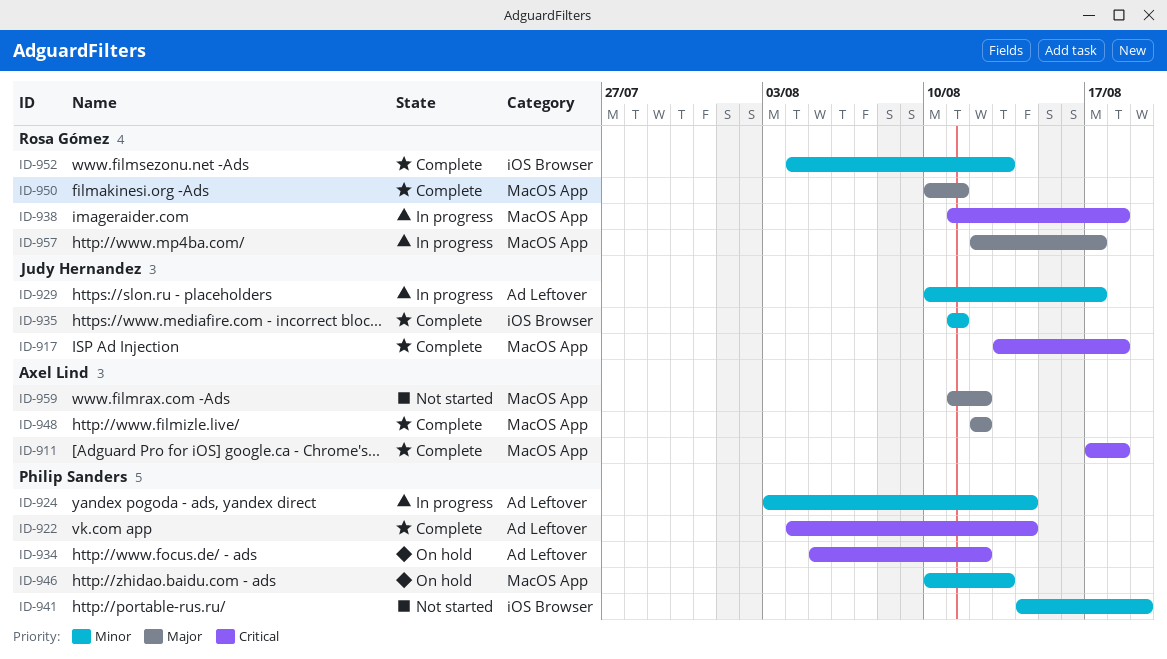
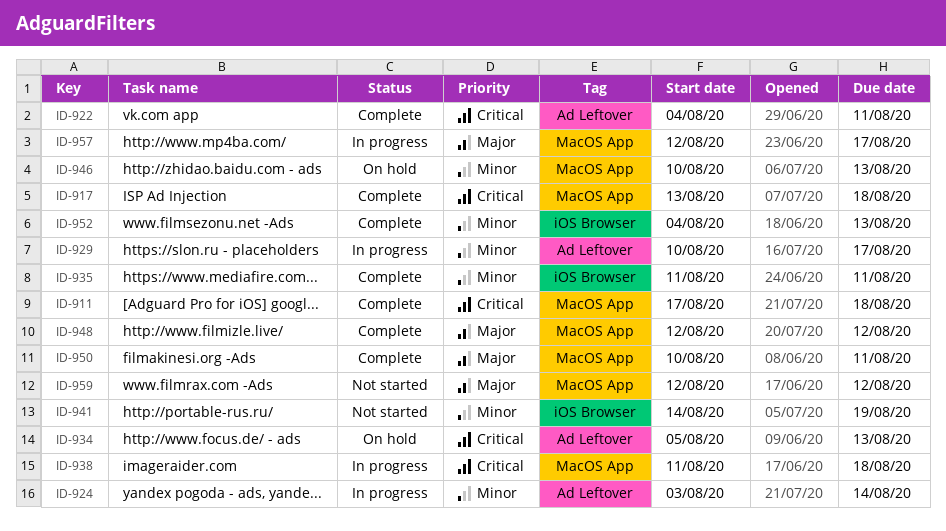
ID-922, due: Aug 14 -> Aug 11
ID-934, due: Aug 12 -> Aug 13
ID-959, start: Aug 11 -> Aug 12

